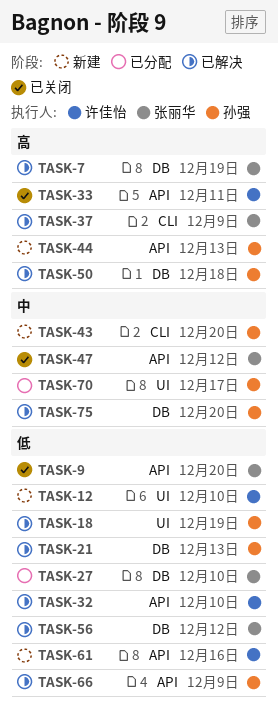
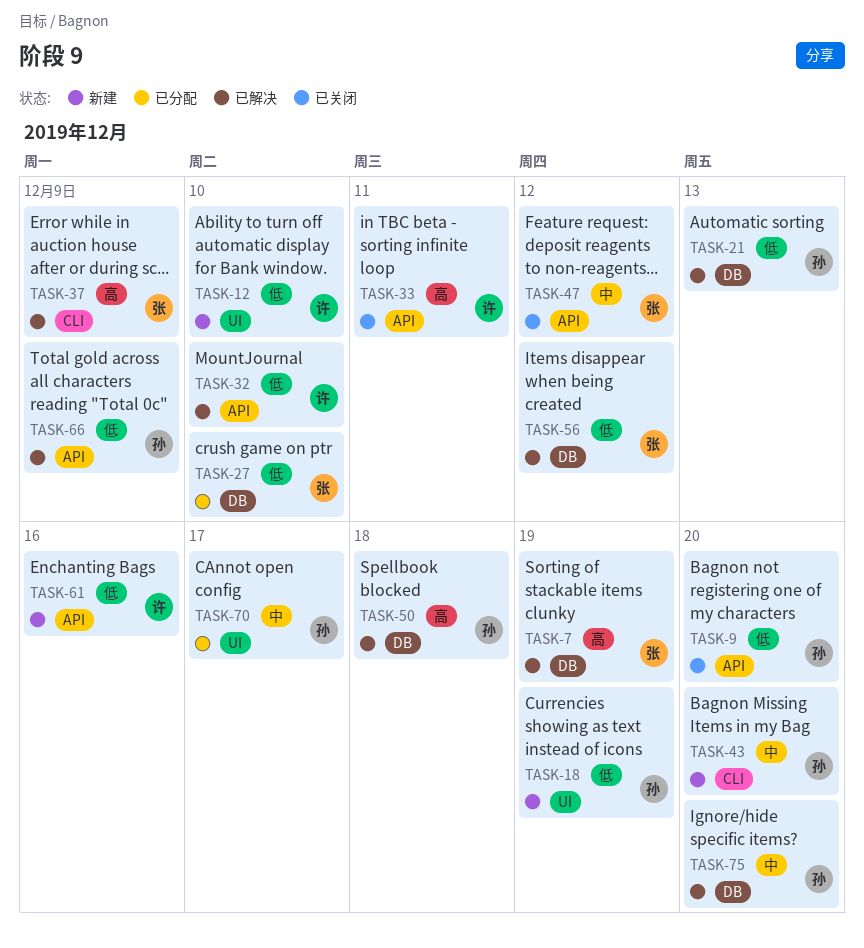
TASK-9, owner: 张丽华 -> 孙强
TASK-18, status: 已解决 -> 新建
TASK-44: present -> none

